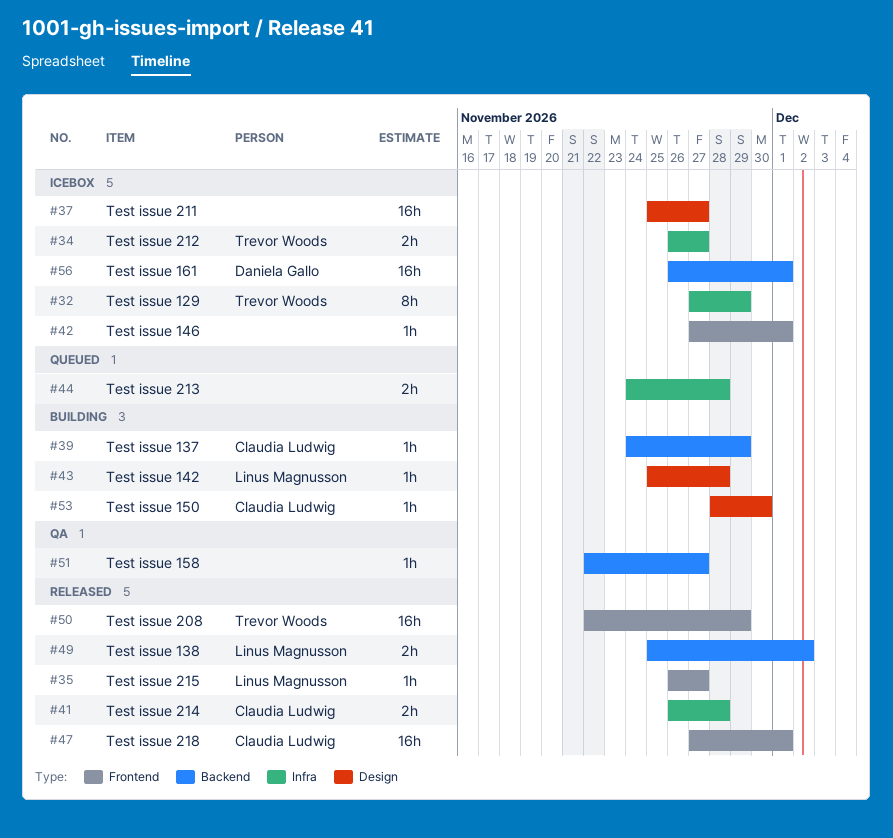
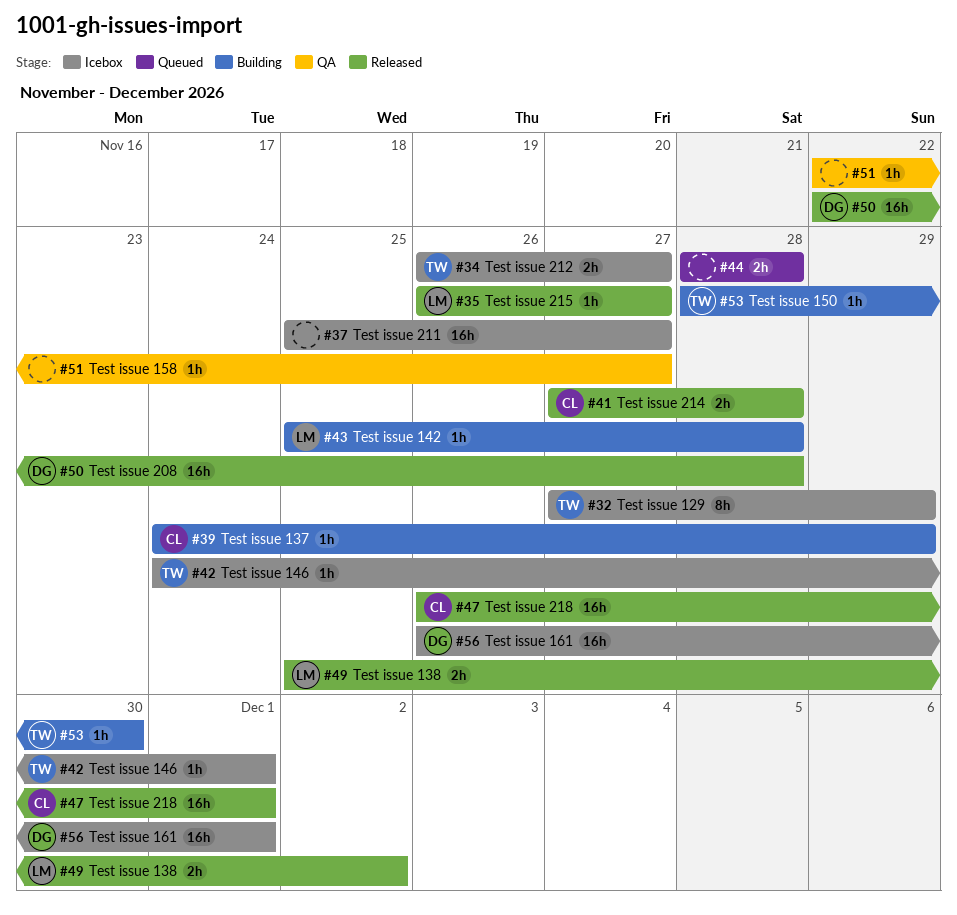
#41, start: Nov 26 -> Nov 27
#42, owner: none -> Trevor Woods
#42, start: Nov 27 -> Nov 24
#44, start: Nov 24 -> Nov 28
#47, start: Nov 27 -> Nov 26
#50, owner: Trevor Woods -> Daniela Gallo
#50, due: Nov 29 -> Nov 28
#53, owner: Claudia Ludwig -> Trevor Woods

